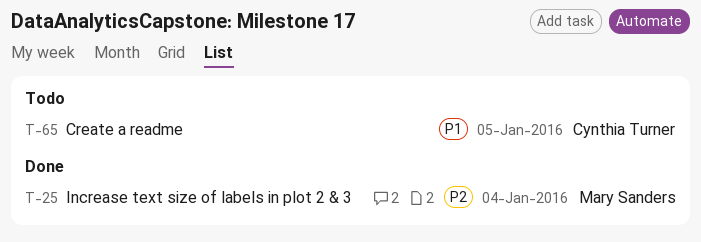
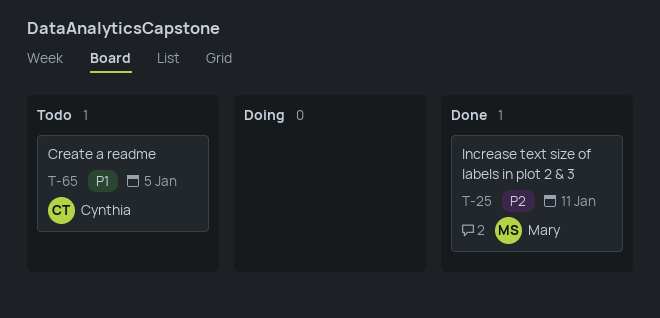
T-25, due: Jan 4 -> Jan 11

